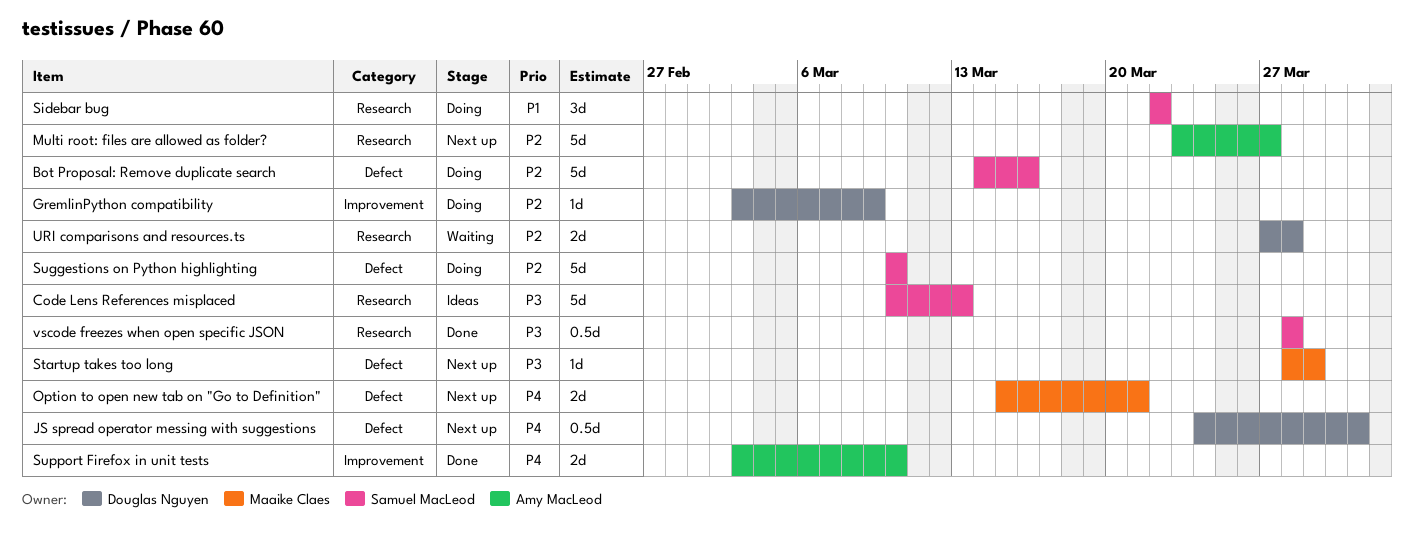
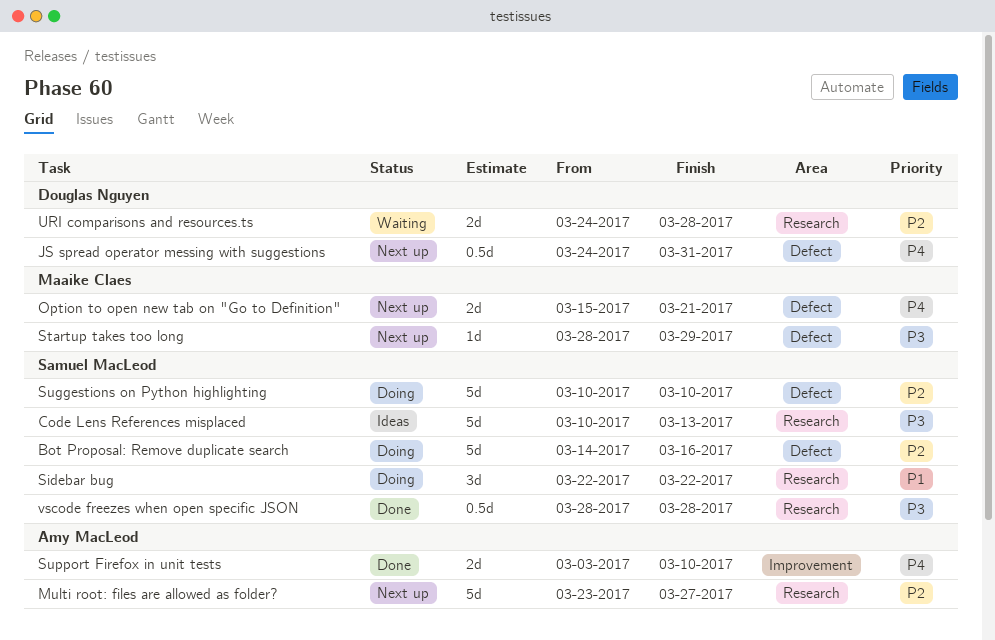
GremlinPython compatibility: present -> none
URI comparisons and resources.ts, start: Mar 27 -> Mar 24

